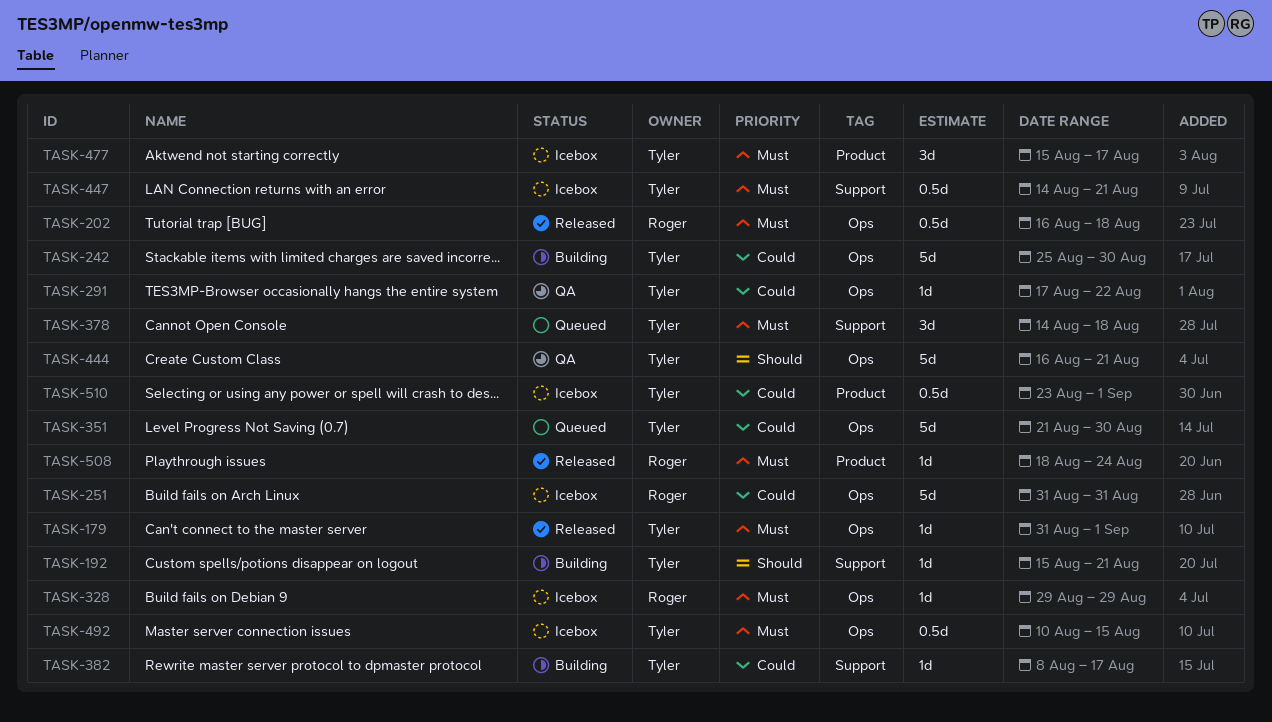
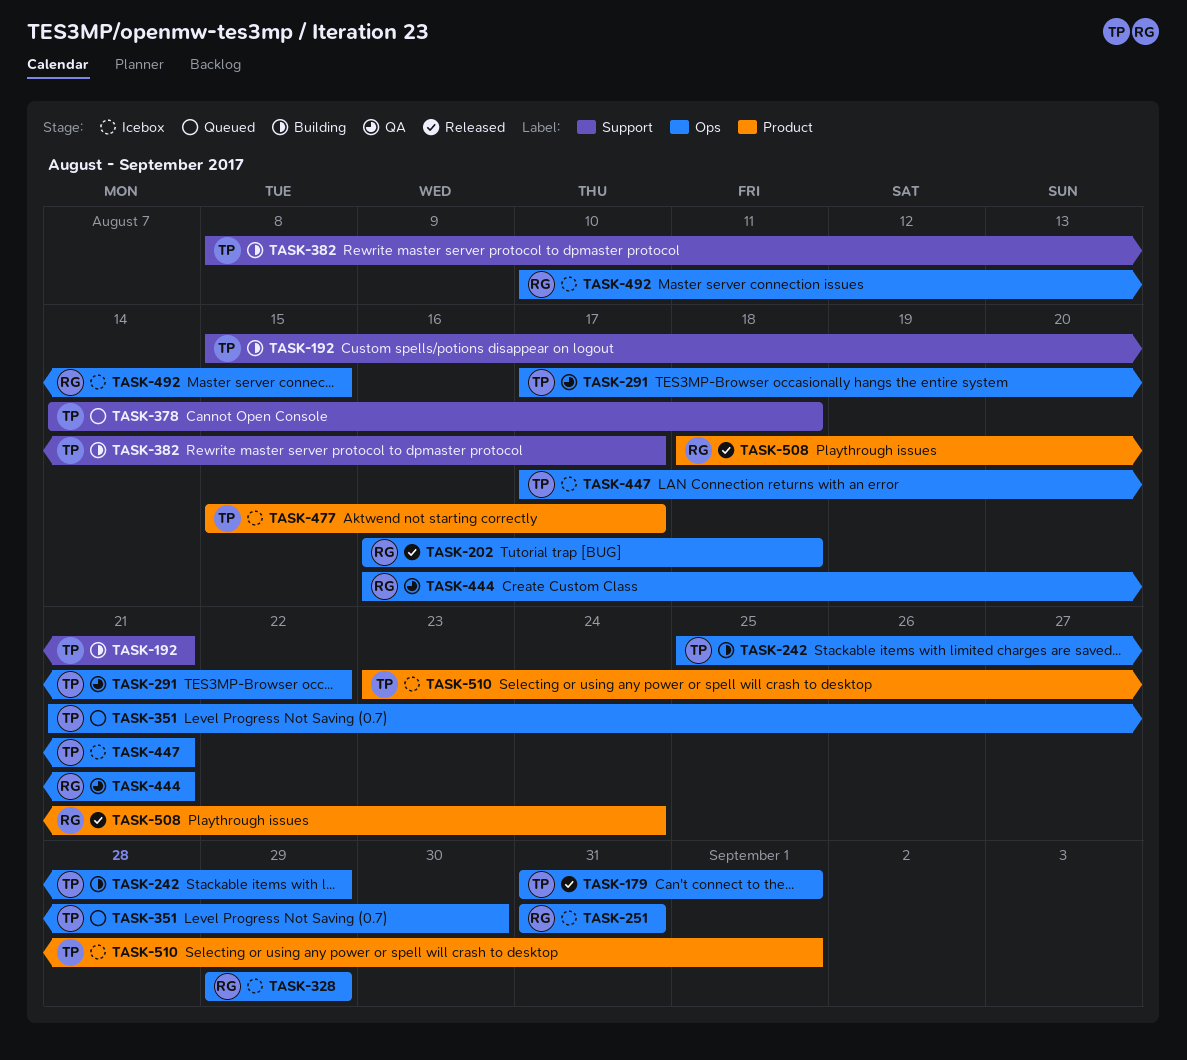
TASK-242, due: Aug 30 -> Aug 29
TASK-444, owner: Tyler -> Roger
TASK-447, label: Support -> Ops
TASK-447, start: Aug 14 -> Aug 17
TASK-492, owner: Tyler -> Roger

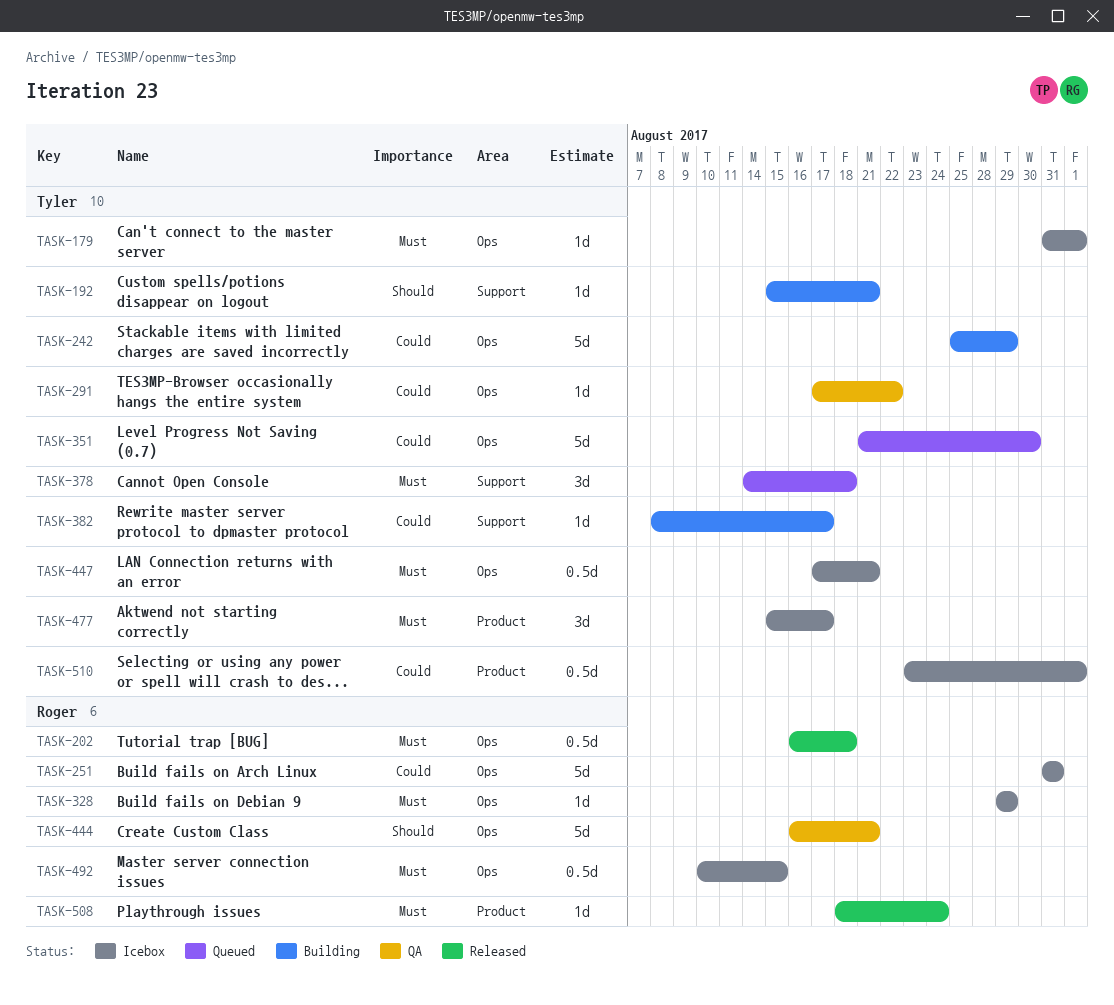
TASK-179, status: Released -> Icebox

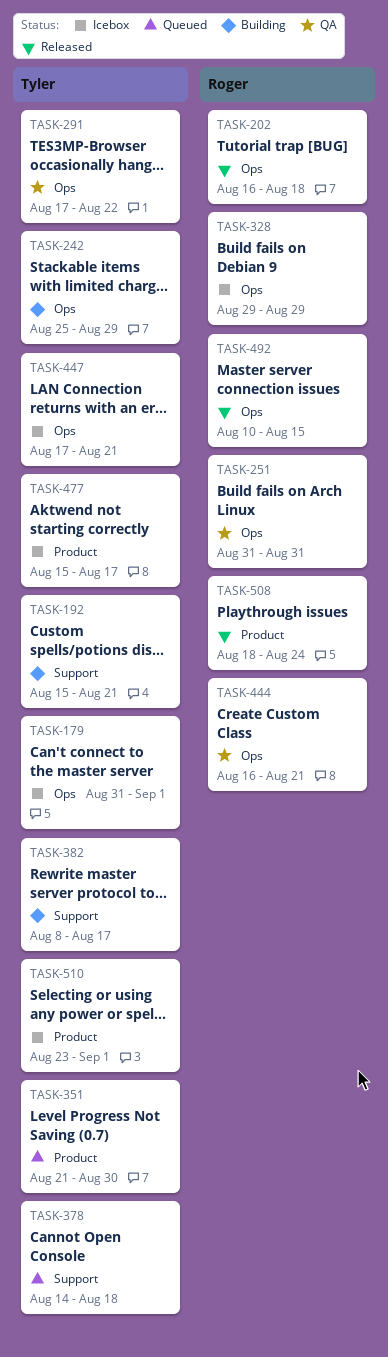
TASK-251, status: Icebox -> QA
TASK-351, label: Ops -> Product
TASK-492, status: Icebox -> Released

